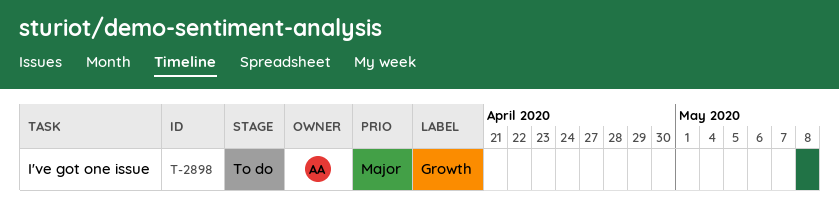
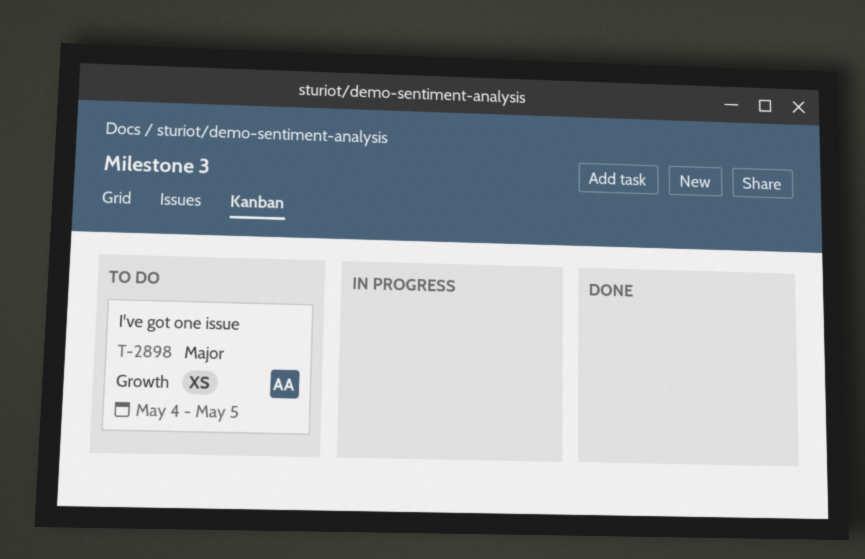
T-2898, start: May 8 -> May 4
T-2898, due: May 8 -> May 5

